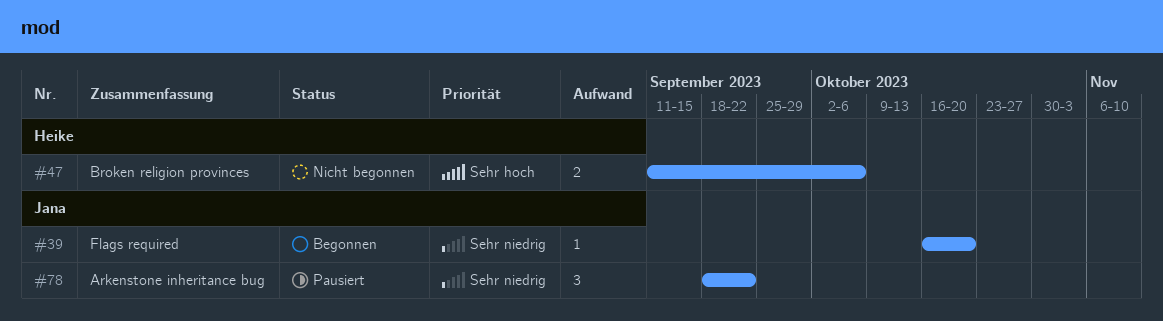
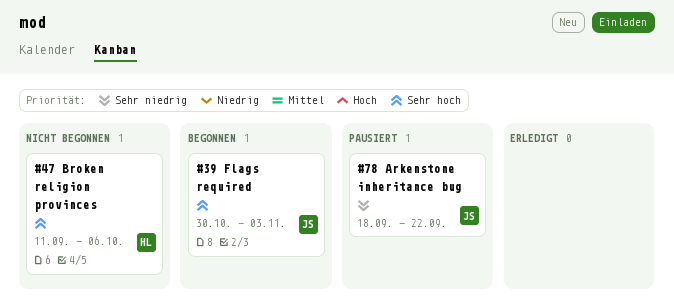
#39, priority: Sehr niedrig -> Sehr hoch
#39, start: Oct 16 -> Oct 30
#39, due: Oct 20 -> Nov 3

